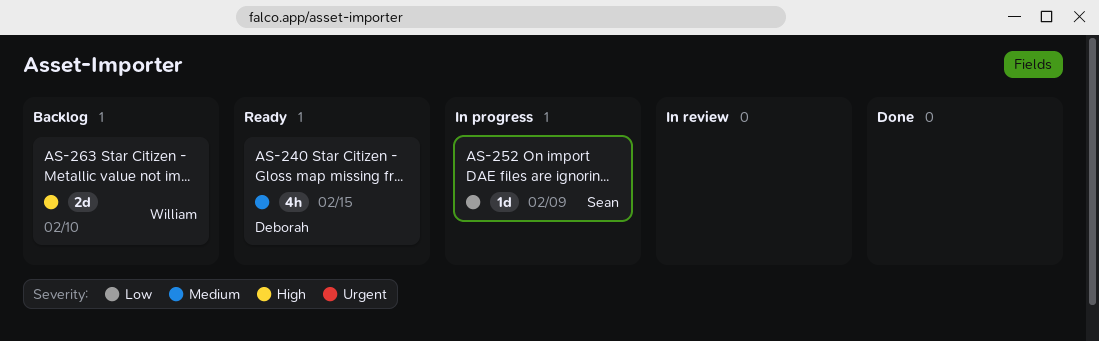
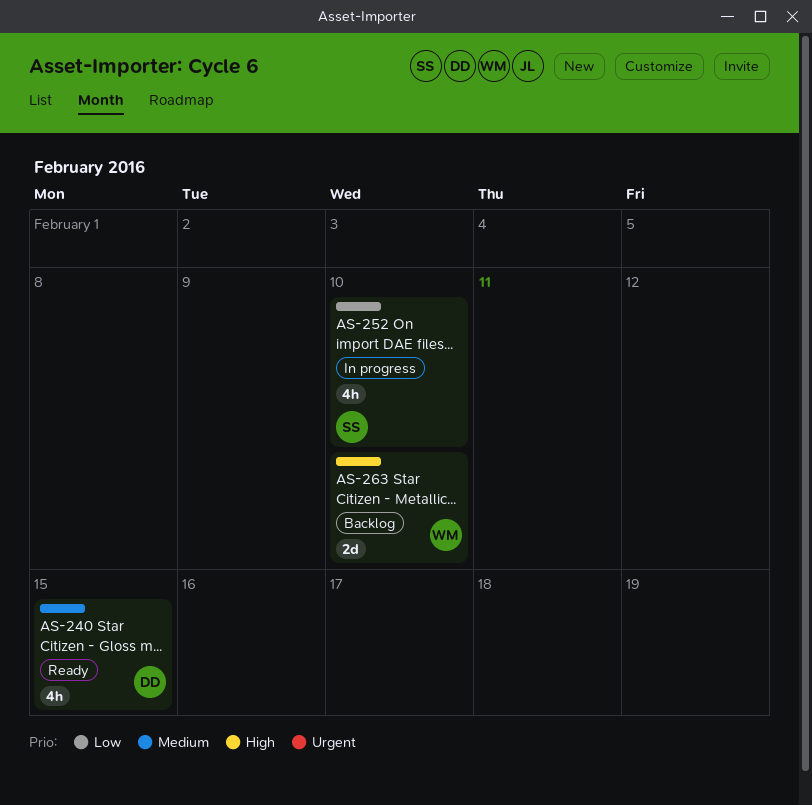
AS-252, estimate: 1d -> 4h
AS-252, due: Feb 9 -> Feb 10

